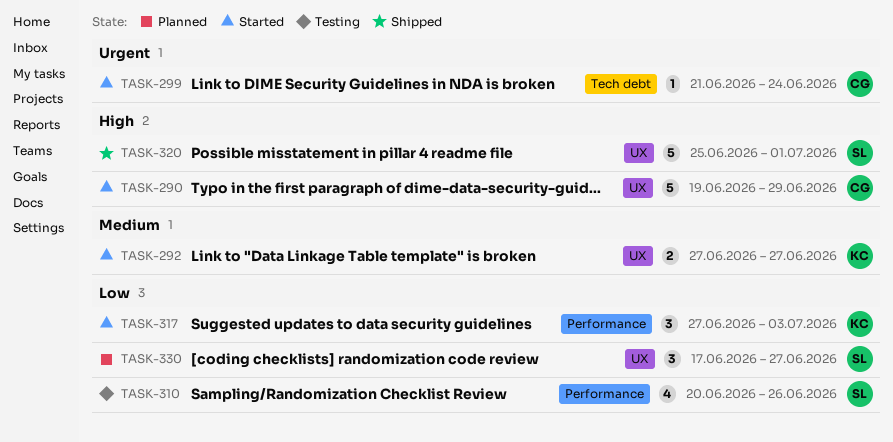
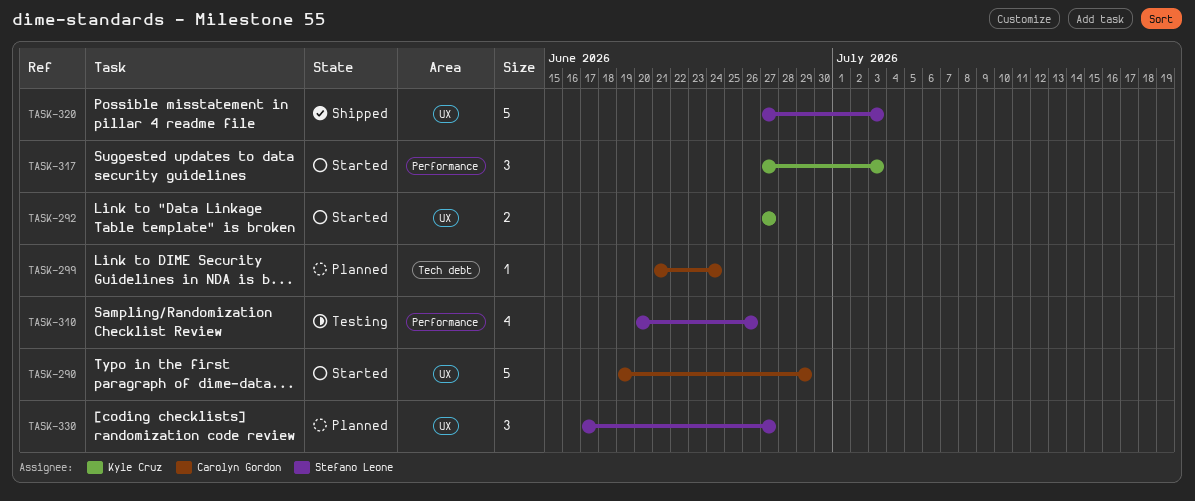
TASK-299, status: Started -> Planned
TASK-320, start: Jun 25 -> Jun 27
TASK-320, due: Jul 1 -> Jul 3

